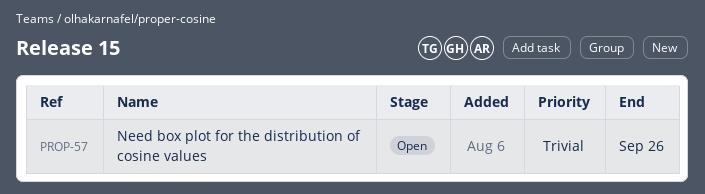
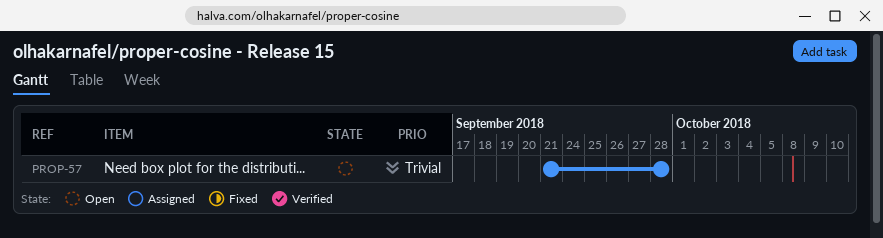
PROP-57, due: Sep 26 -> Sep 28

